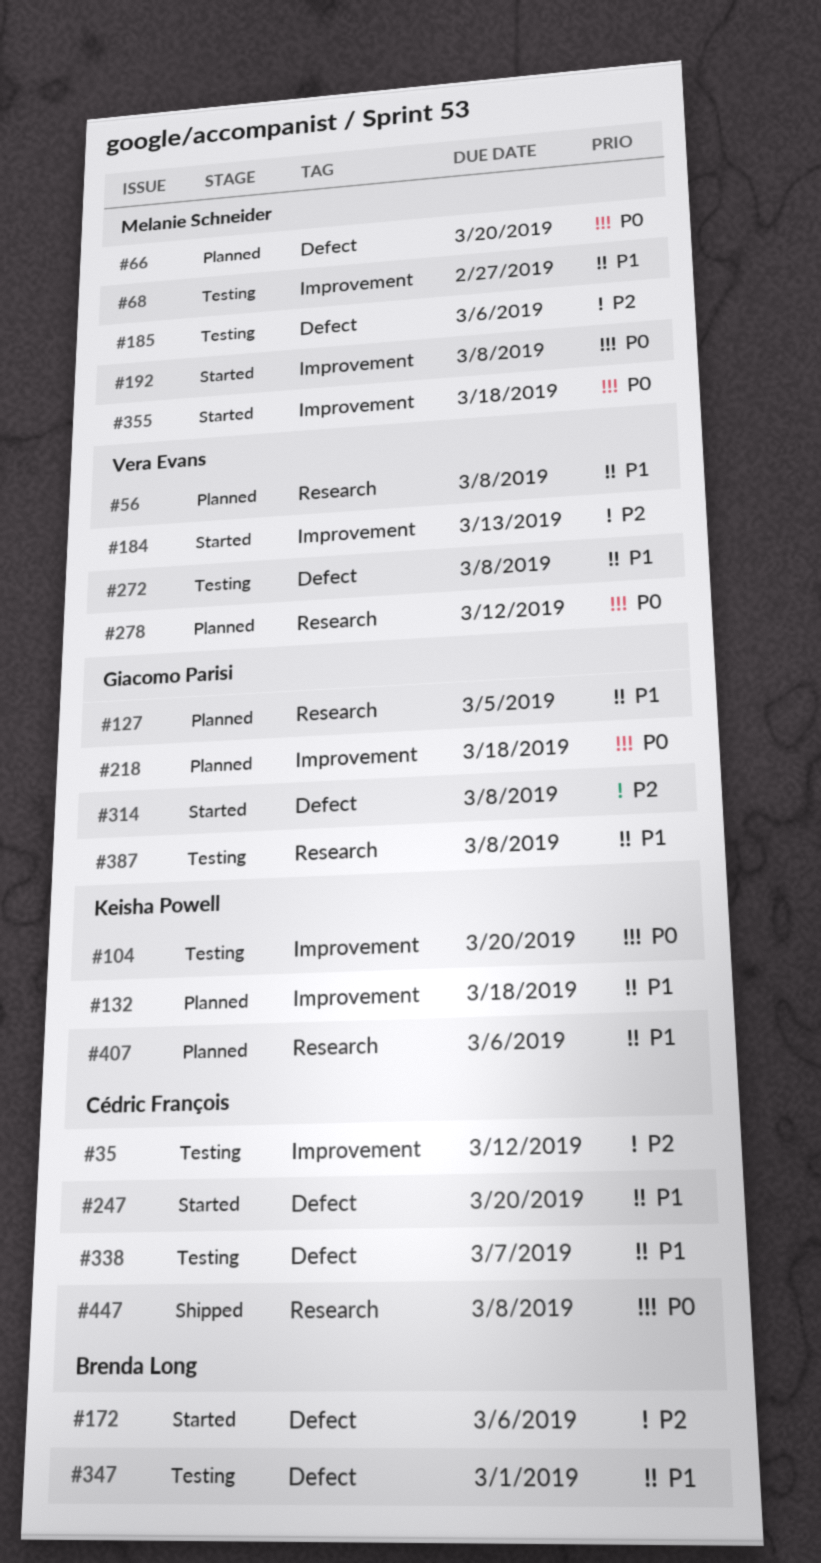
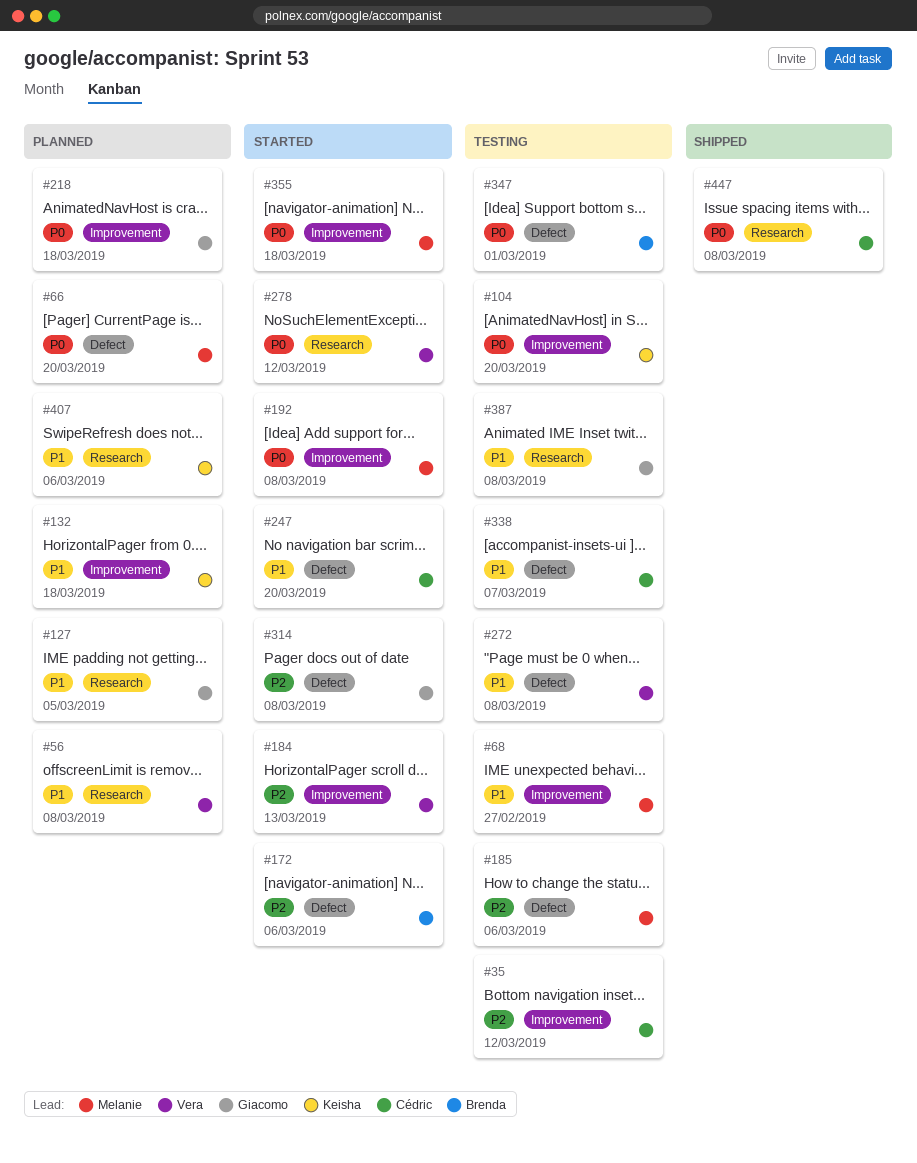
#278, status: Planned -> Started
#347, priority: P1 -> P0

